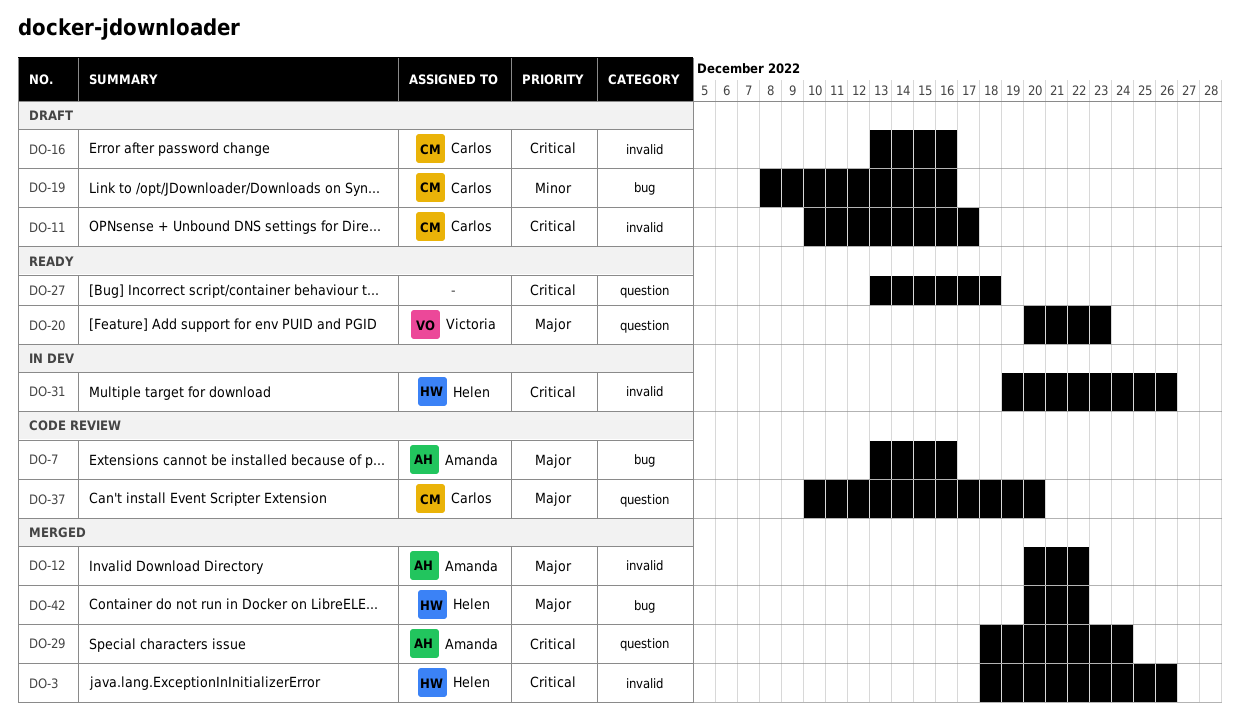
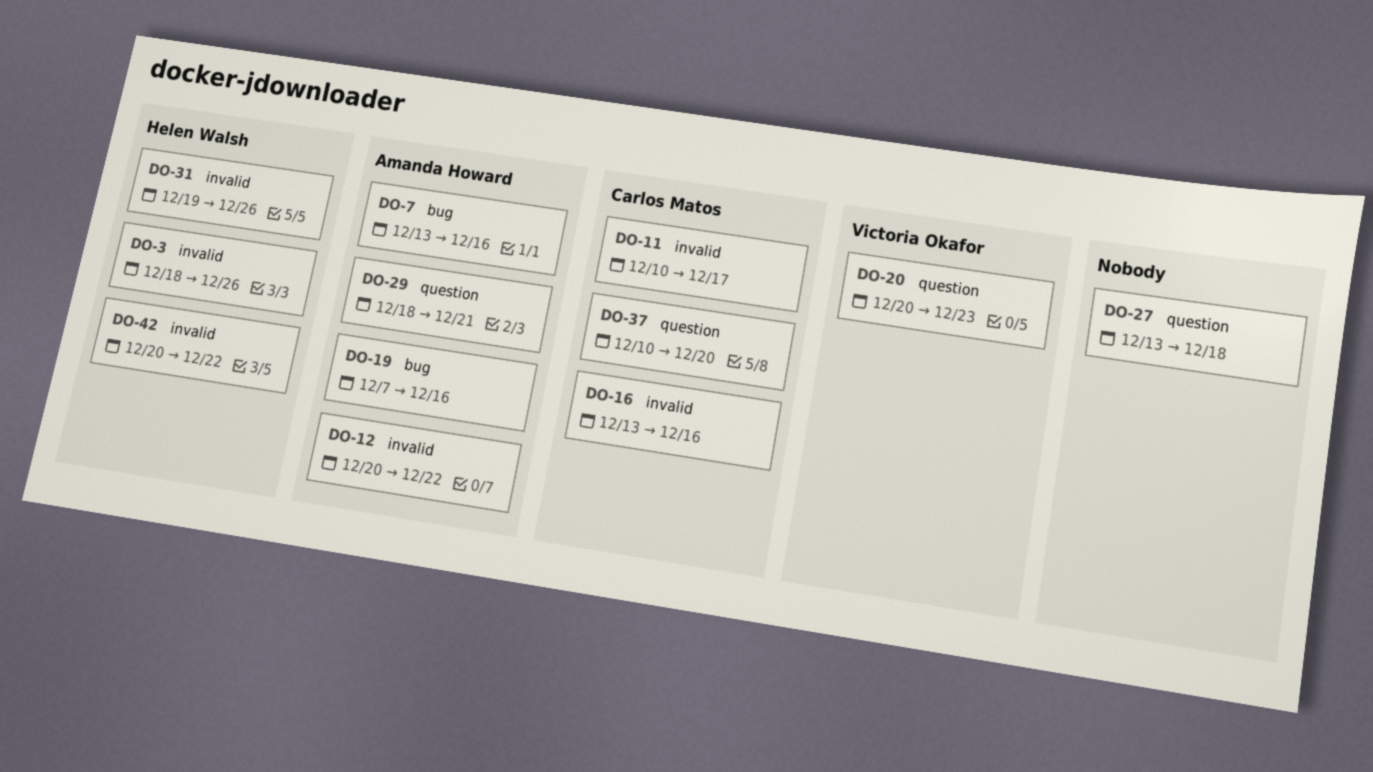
DO-19, owner: Carlos Matos -> Amanda Howard
DO-19, start: Dec 8 -> Dec 7
DO-29, due: Dec 24 -> Dec 21
DO-42, label: bug -> invalid

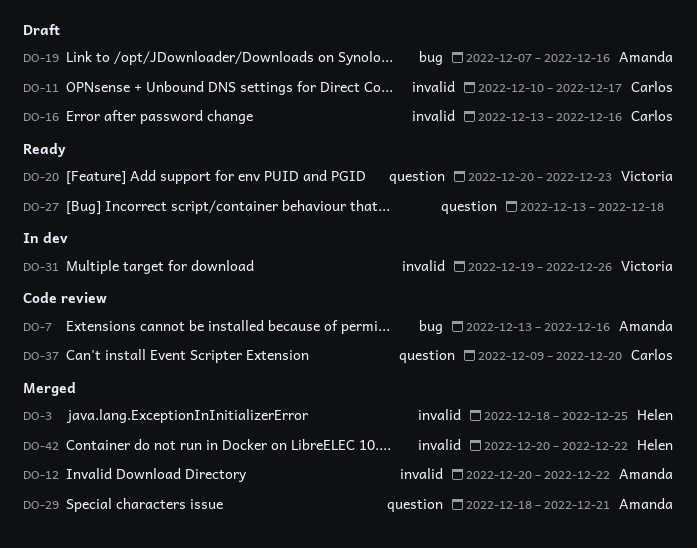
DO-3, due: Dec 26 -> Dec 25
DO-31, owner: Helen Walsh -> Victoria Okafor
DO-37, start: Dec 10 -> Dec 9

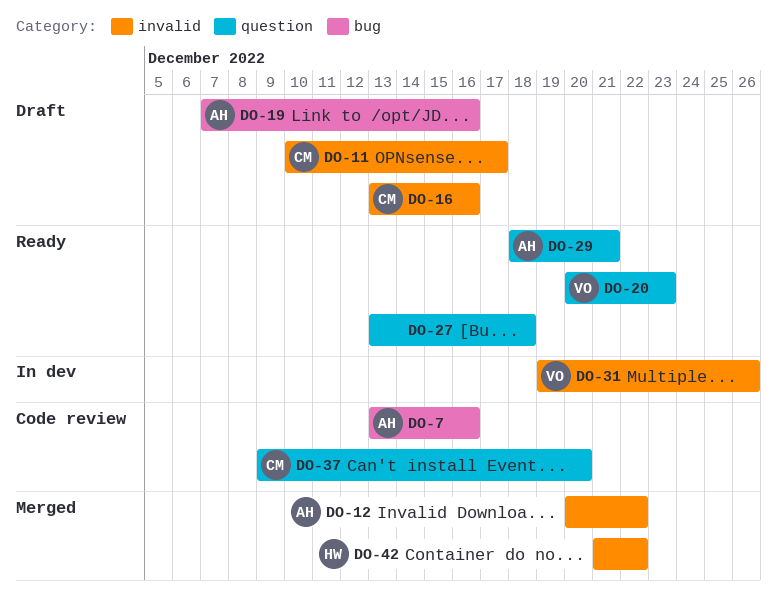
DO-3: present -> none
DO-29, status: Merged -> Ready
DO-42, start: Dec 20 -> Dec 21

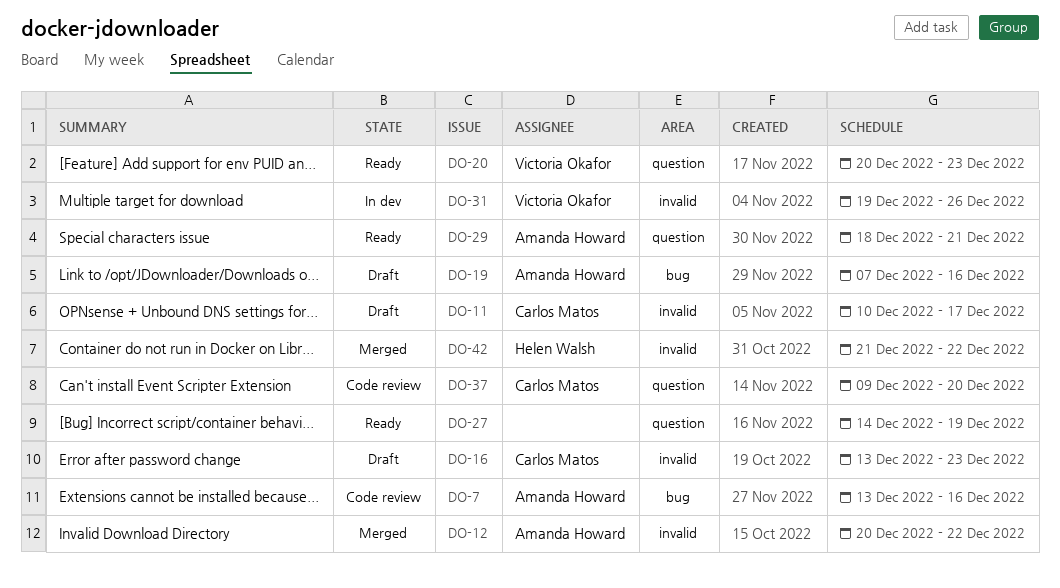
DO-16, due: Dec 16 -> Dec 23
DO-27, start: Dec 13 -> Dec 14
DO-27, due: Dec 18 -> Dec 19

